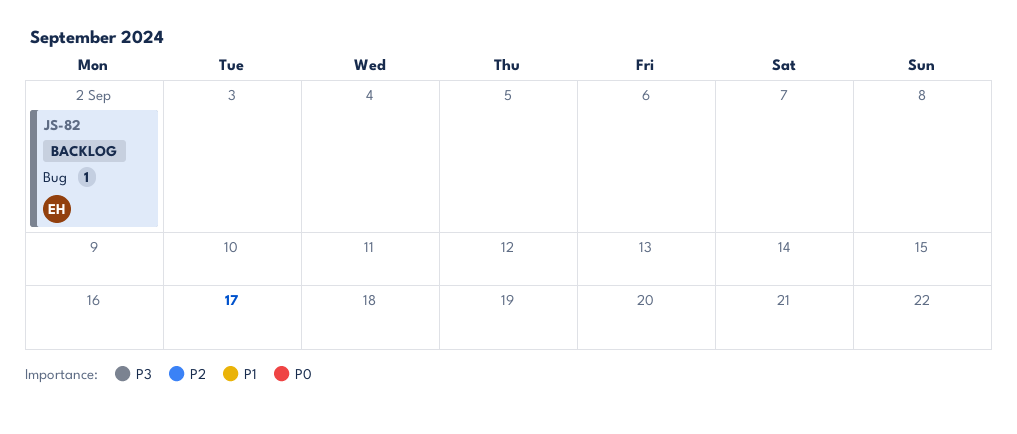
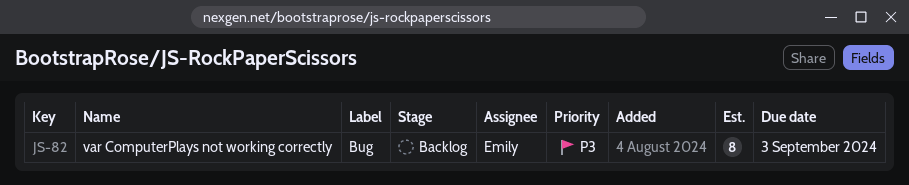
JS-82, estimate: 1 -> 8
JS-82, due: Sep 2 -> Sep 3

